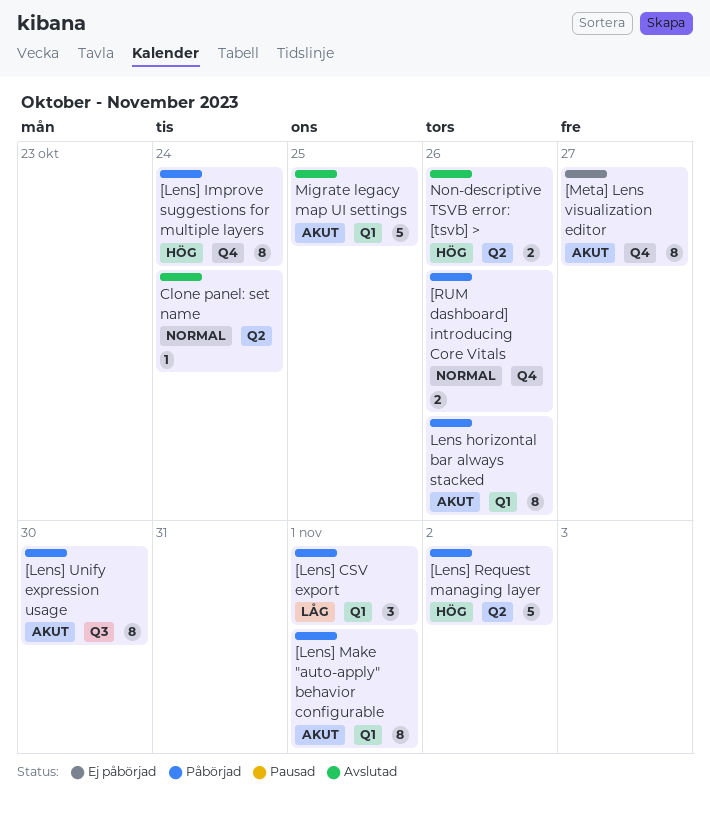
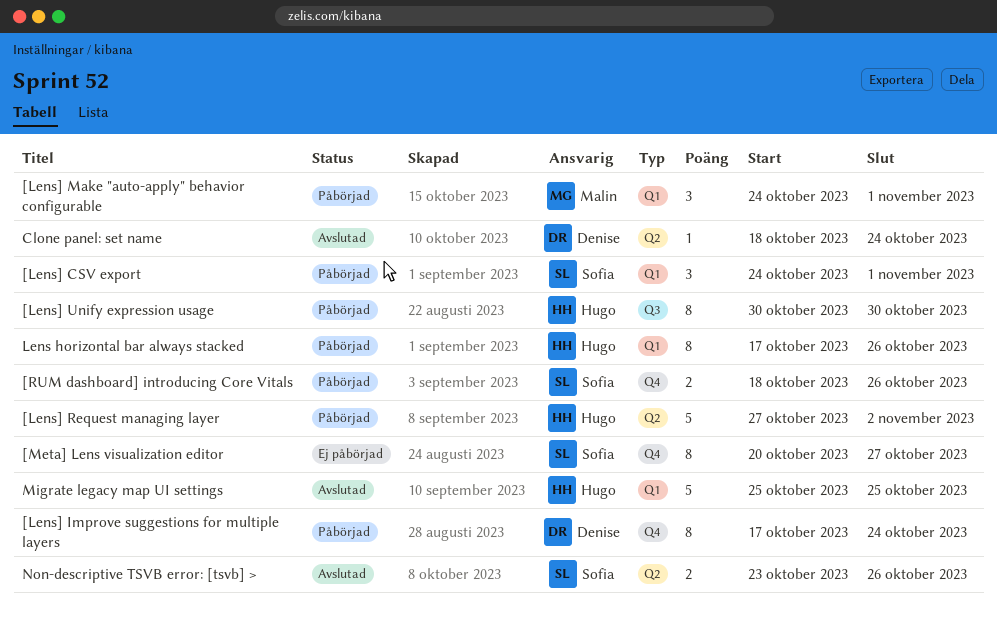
[Lens] Make "auto-apply" behavior configurable, estimate: 8 -> 3

